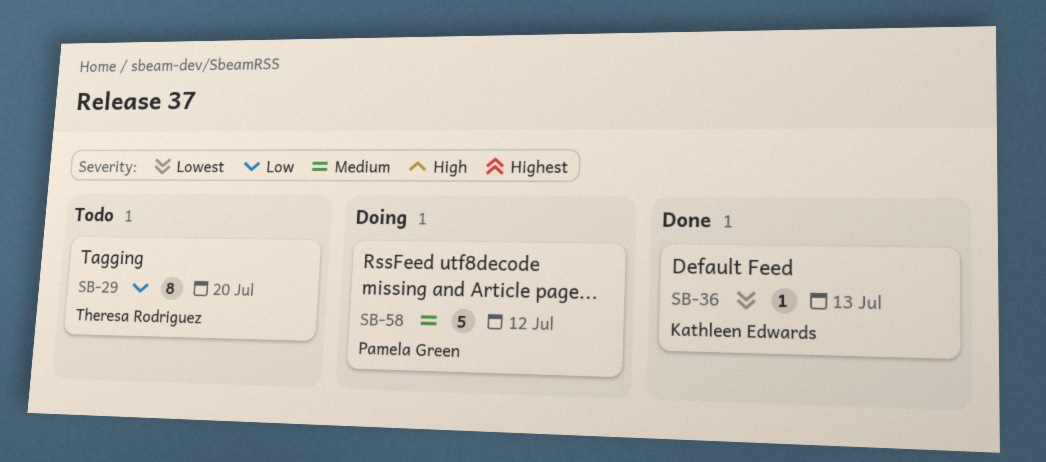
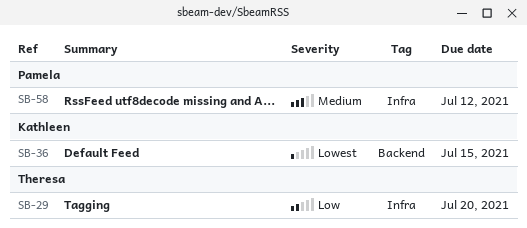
SB-36, due: Jul 13 -> Jul 15

